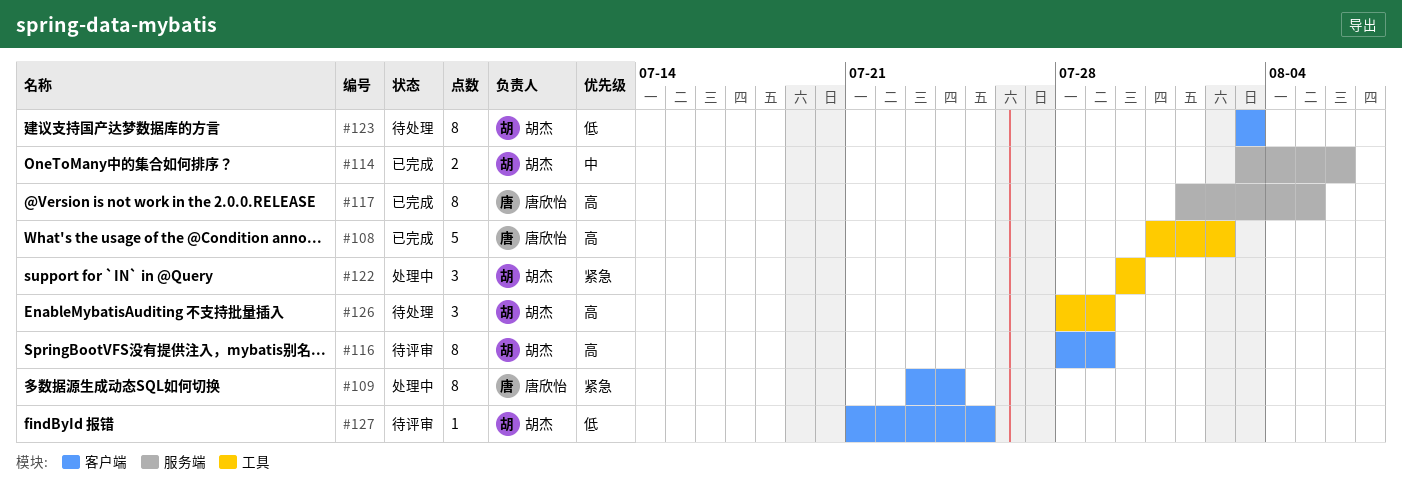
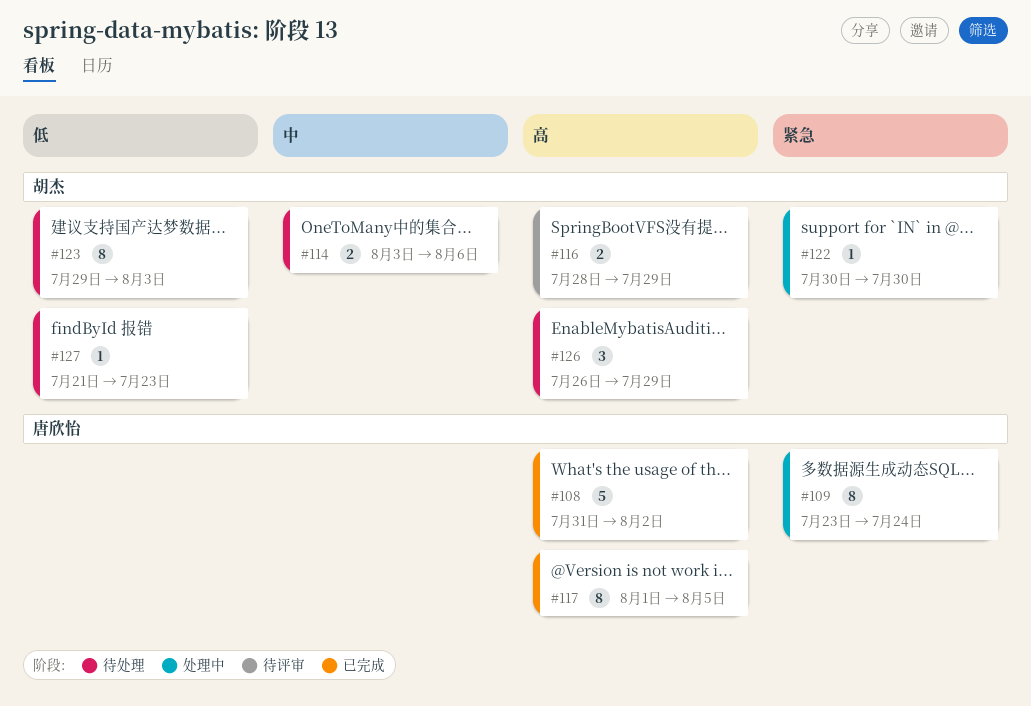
#114, status: 已完成 -> 待处理
#116, estimate: 8 -> 2
#122, estimate: 3 -> 1
#123, start: Aug 3 -> Jul 29
#126, start: Jul 28 -> Jul 26
#127, status: 待评审 -> 待处理
#127, due: Jul 25 -> Jul 23

